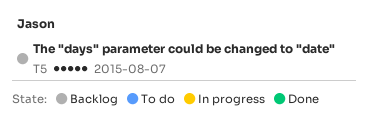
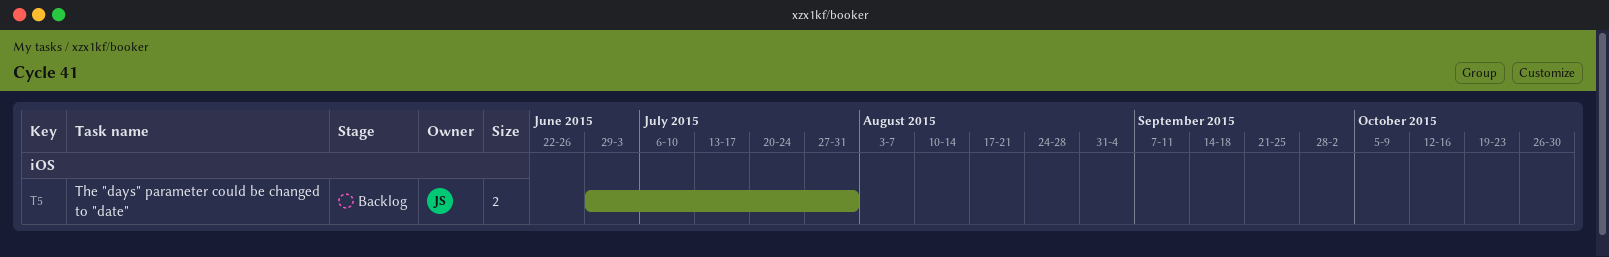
T5, estimate: 5 -> 2
T5, due: Aug 7 -> Jul 31

